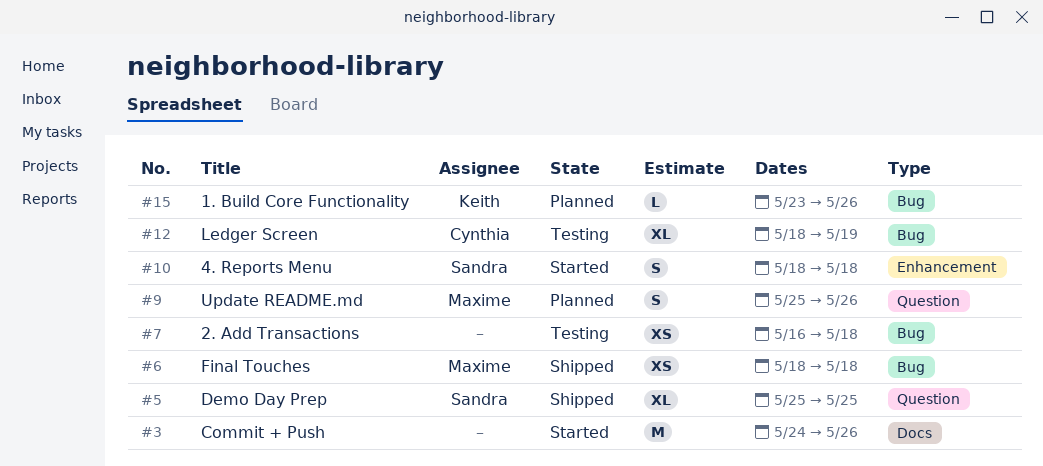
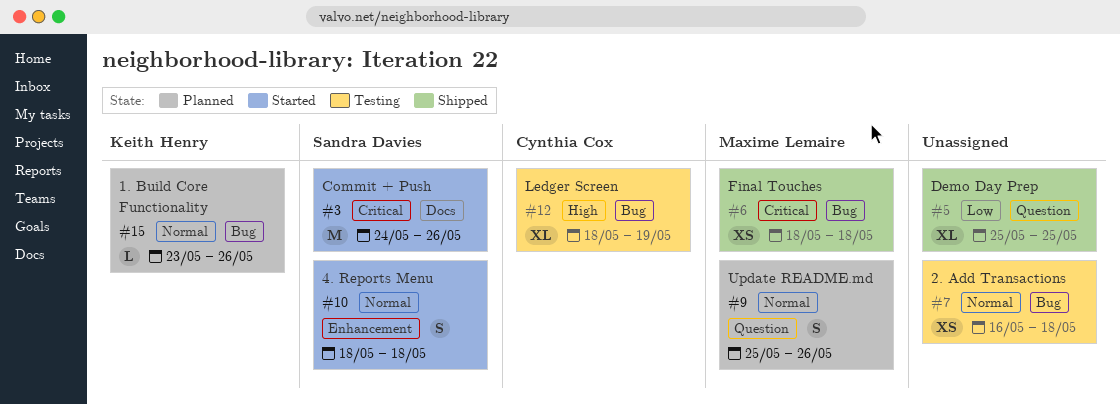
#3, owner: none -> Sandra Davies
#5, owner: Sandra Davies -> none

